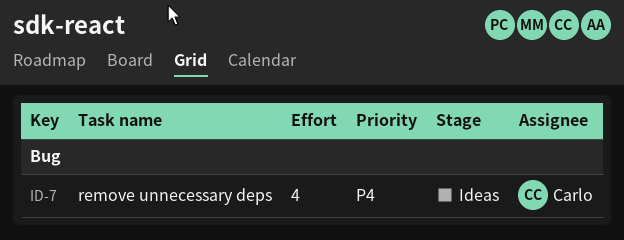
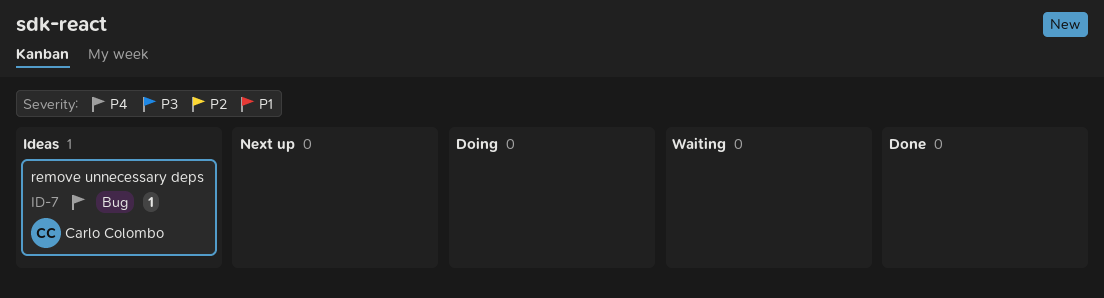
ID-7, estimate: 4 -> 1

